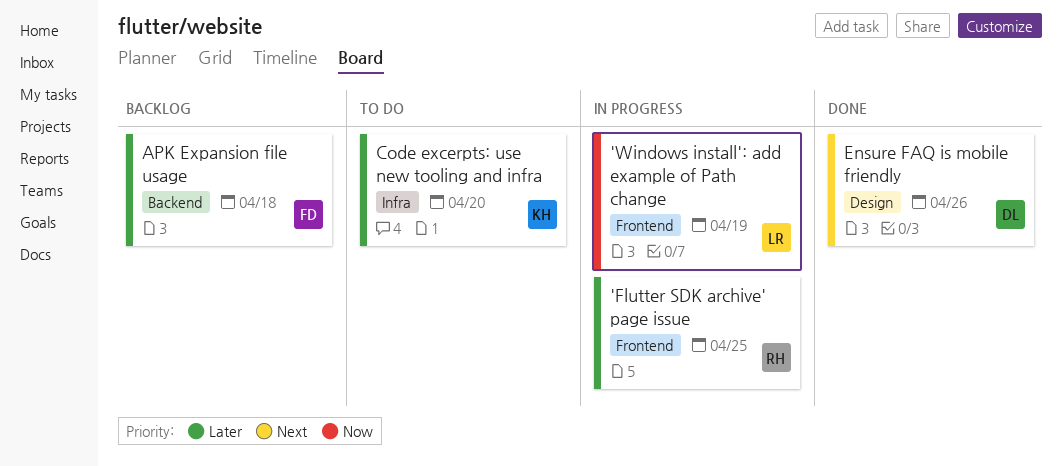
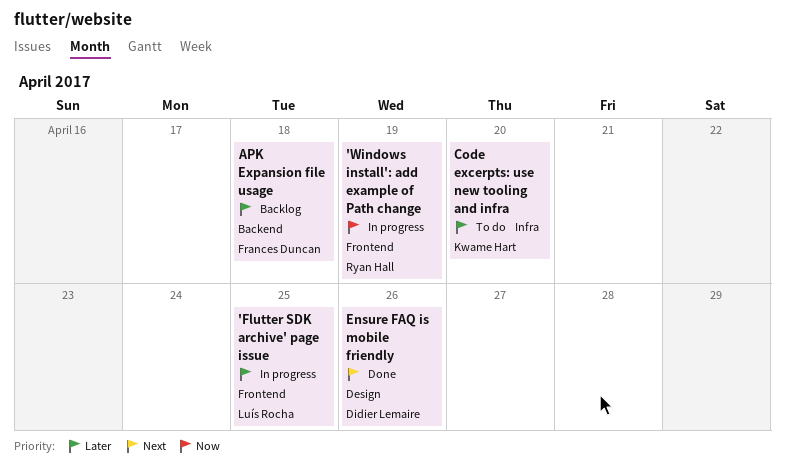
'Flutter SDK archive' page issue, owner: Ryan Hall -> Luís Rocha
'Windows install': add example of Path change, owner: Luís Rocha -> Ryan Hall

